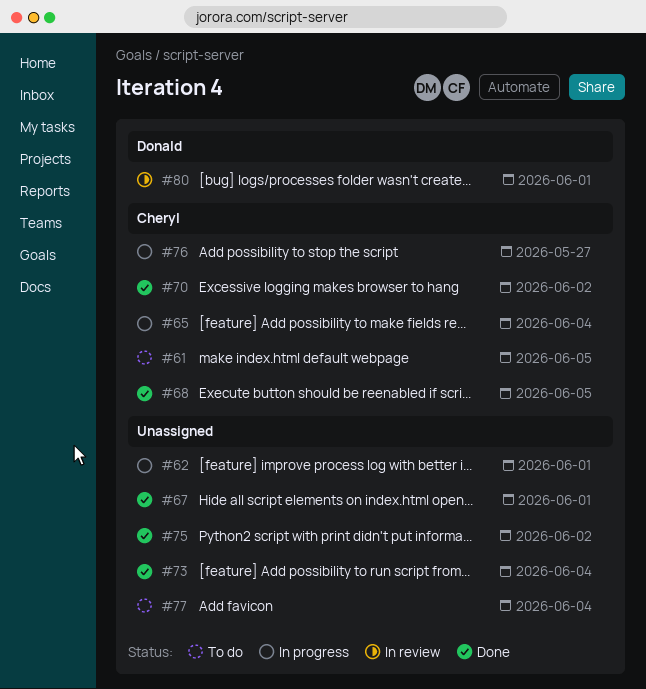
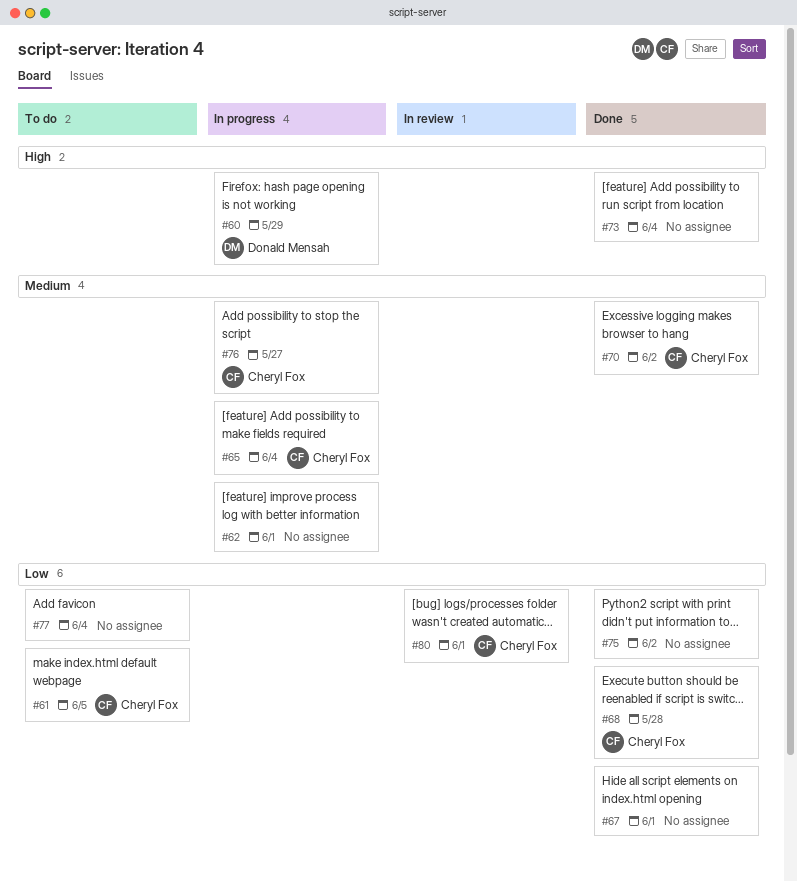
#60: none -> present
#68, due: Jun 5 -> May 28
#80, owner: Donald Mensah -> Cheryl Fox

